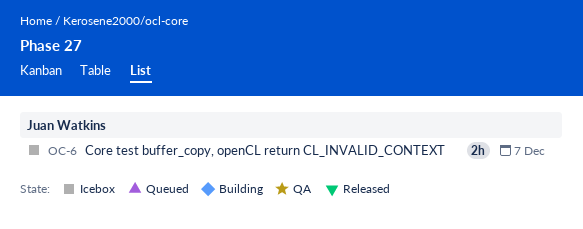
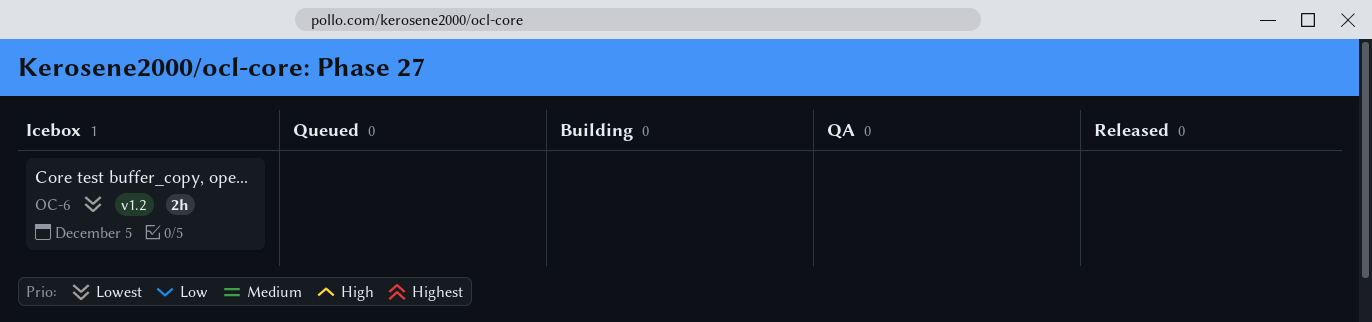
OC-6, due: Dec 7 -> Dec 5

